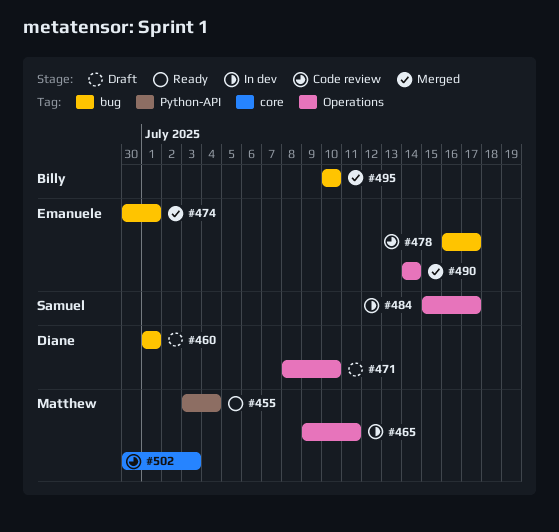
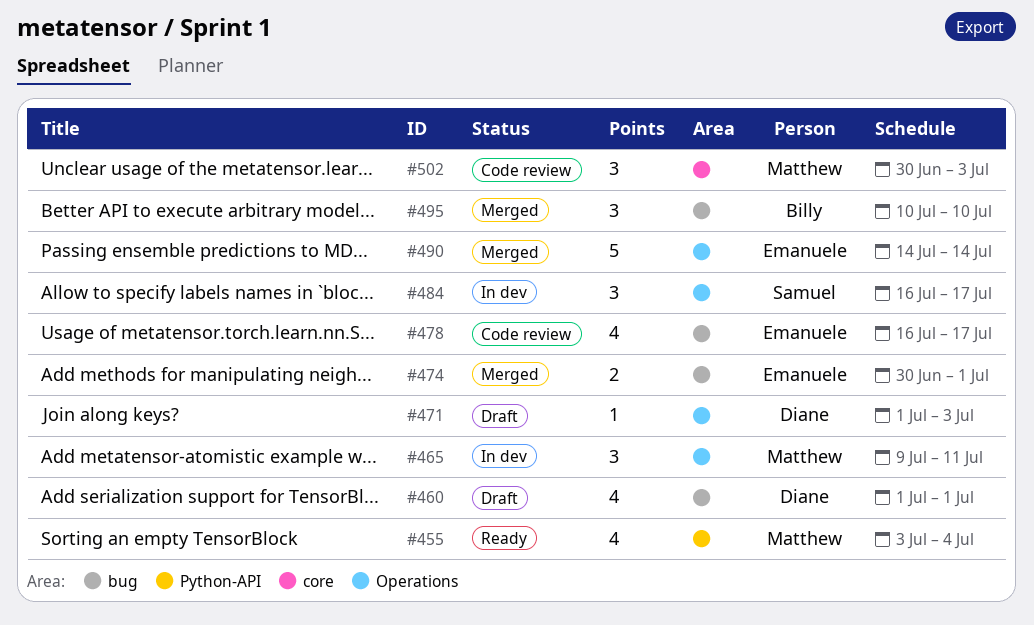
#471, start: Jul 8 -> Jul 1
#471, due: Jul 10 -> Jul 3
#484, start: Jul 15 -> Jul 16

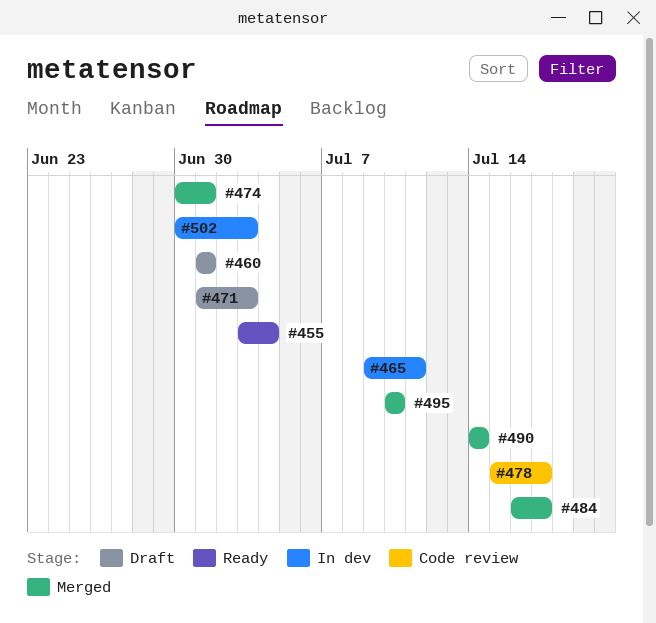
#478, start: Jul 16 -> Jul 15
#484, status: In dev -> Merged
#502, status: Code review -> In dev

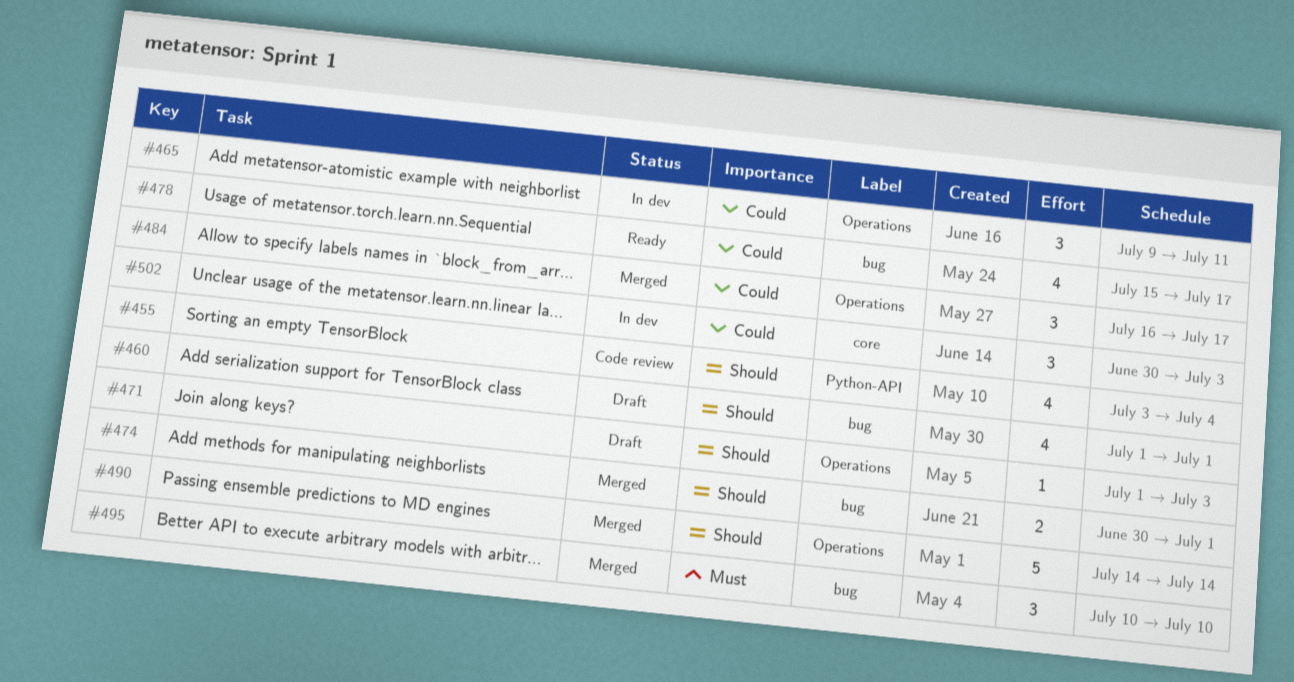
#455, status: Ready -> Code review
#478, status: Code review -> Ready

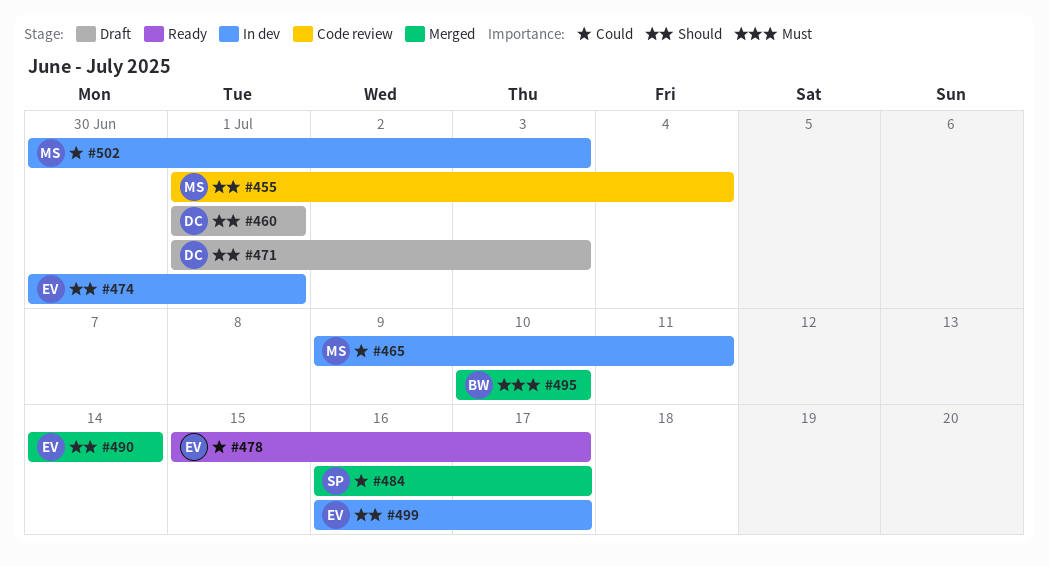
#455, start: Jul 3 -> Jul 1
#474, status: Merged -> In dev
#499: none -> present

